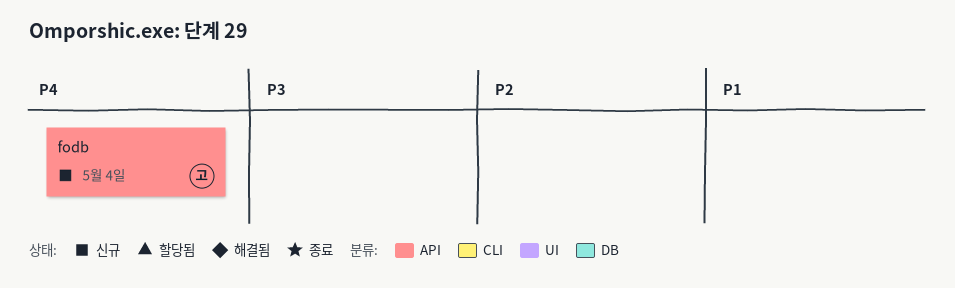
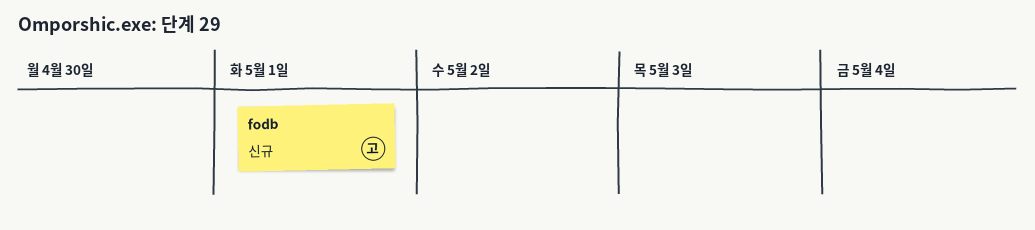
fodb, due: May 4 -> May 1

